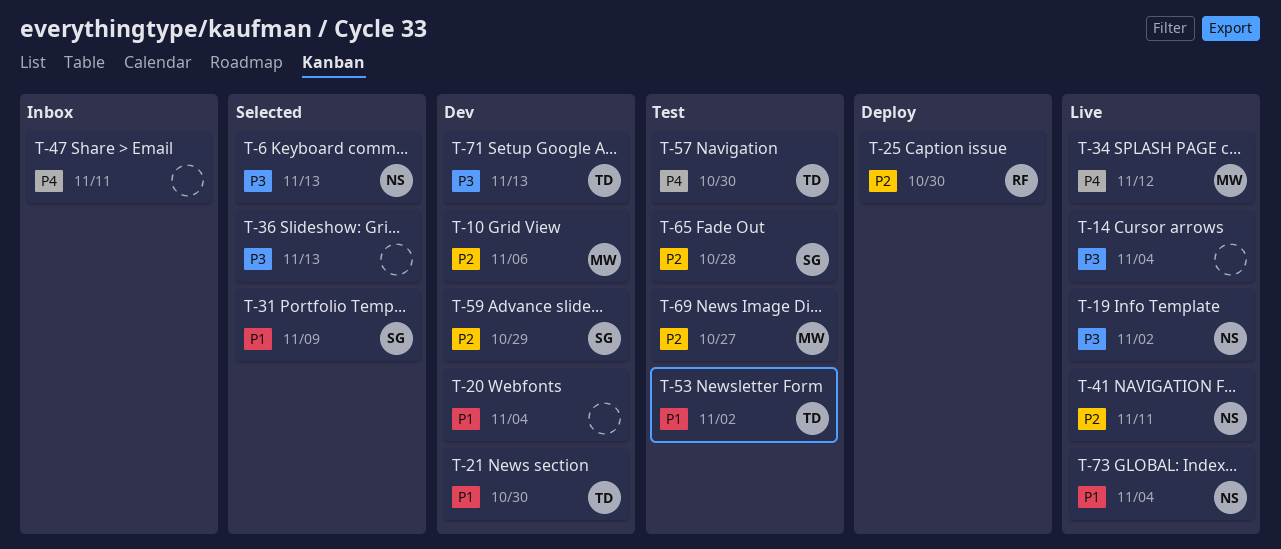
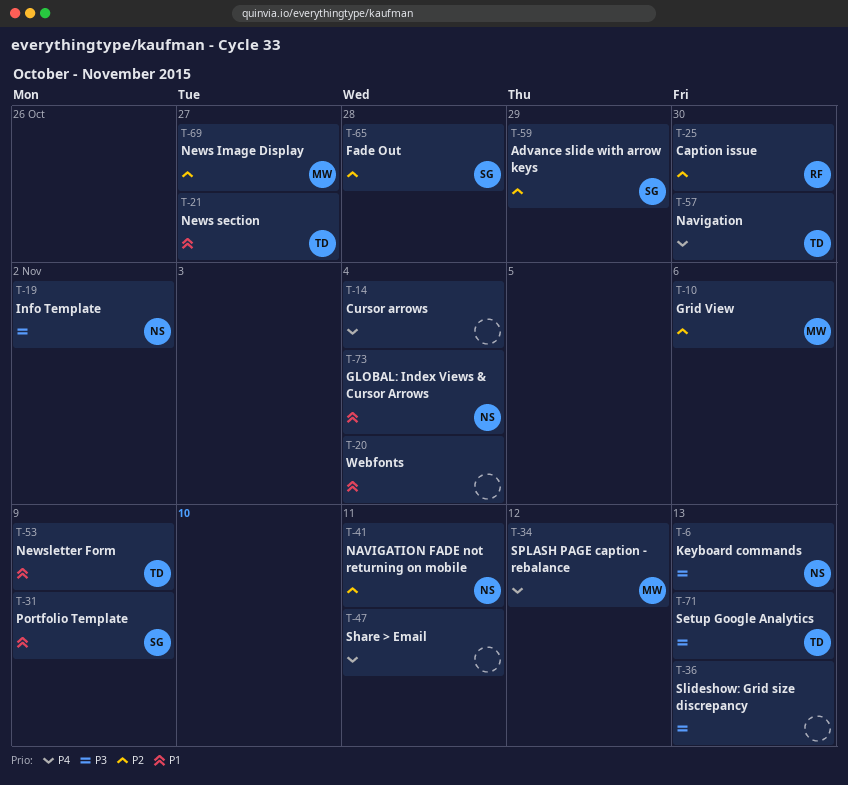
T-14, priority: P3 -> P4
T-21, due: Oct 30 -> Oct 27
T-53, due: Nov 2 -> Nov 9

